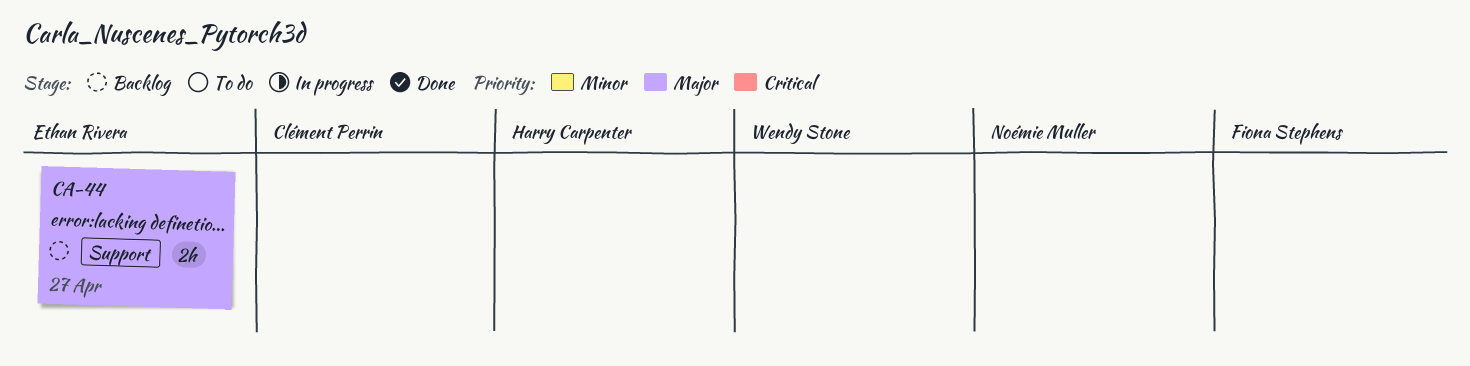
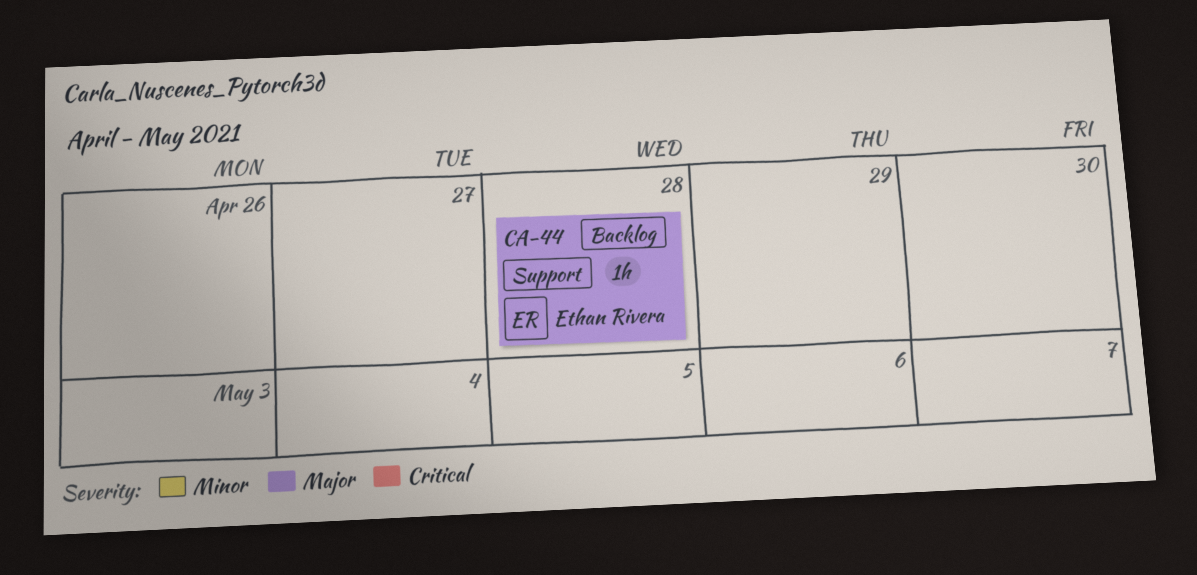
CA-44, estimate: 2h -> 1h
CA-44, due: Apr 27 -> Apr 28

